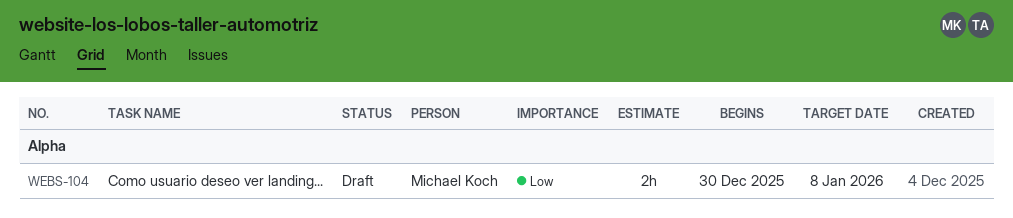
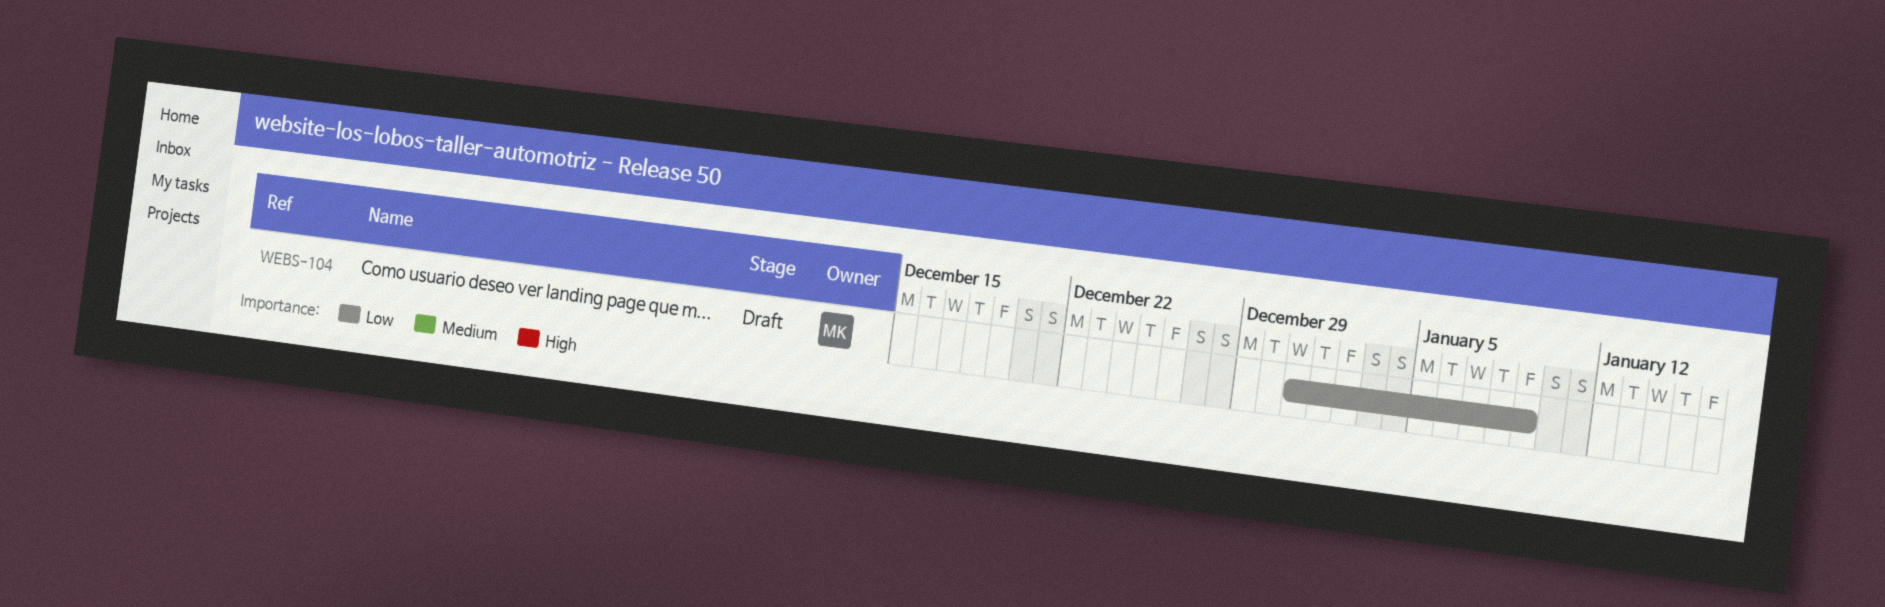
WEBS-104, start: Dec 30 -> Dec 31
WEBS-104, due: Jan 8 -> Jan 9

